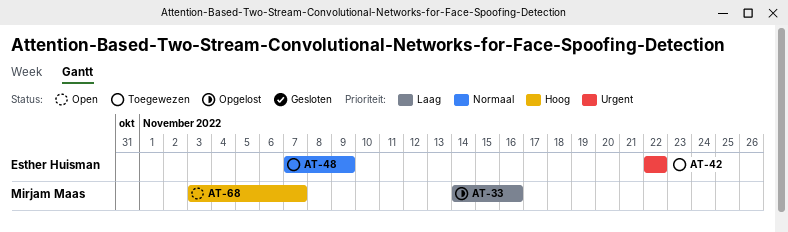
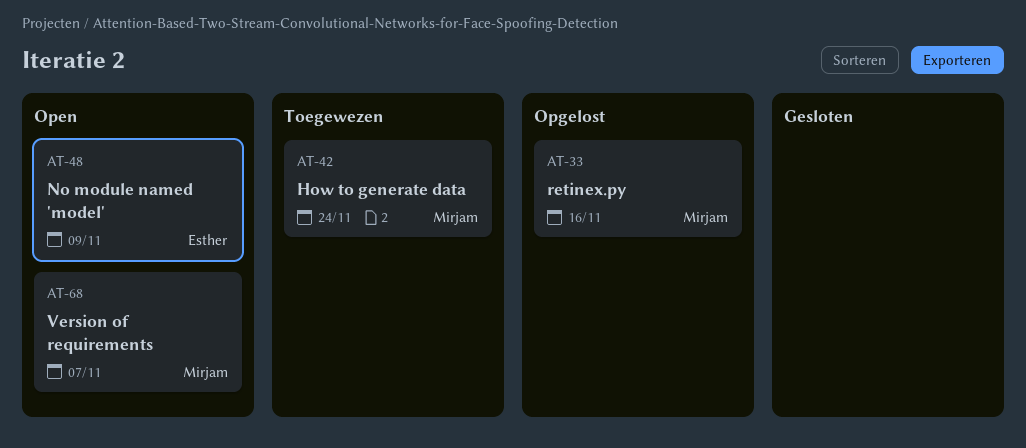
AT-42, owner: Esther Huisman -> Mirjam Maas
AT-42, due: Nov 22 -> Nov 24
AT-48, status: Toegewezen -> Open

